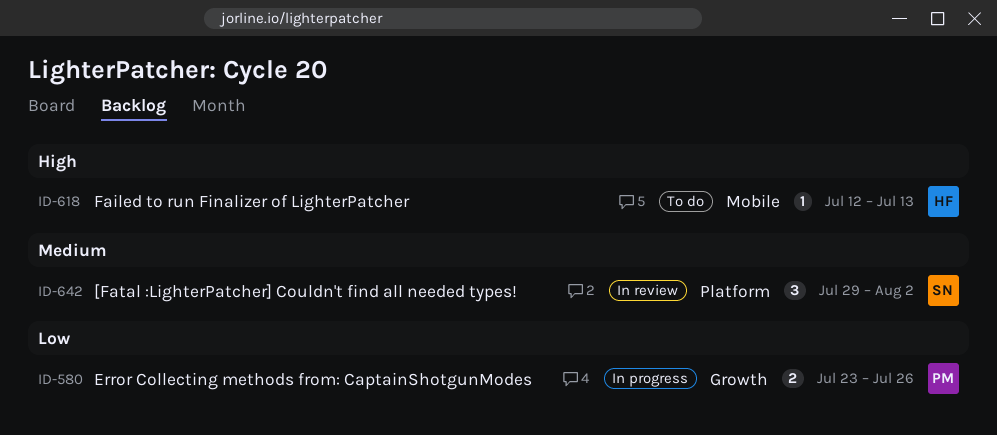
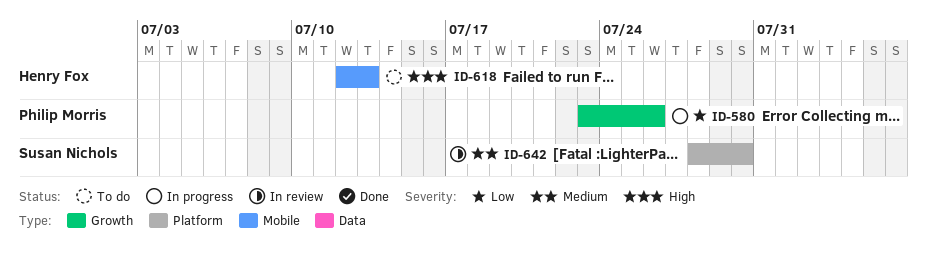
ID-642, start: Jul 29 -> Jul 28
ID-642, due: Aug 2 -> Jul 30

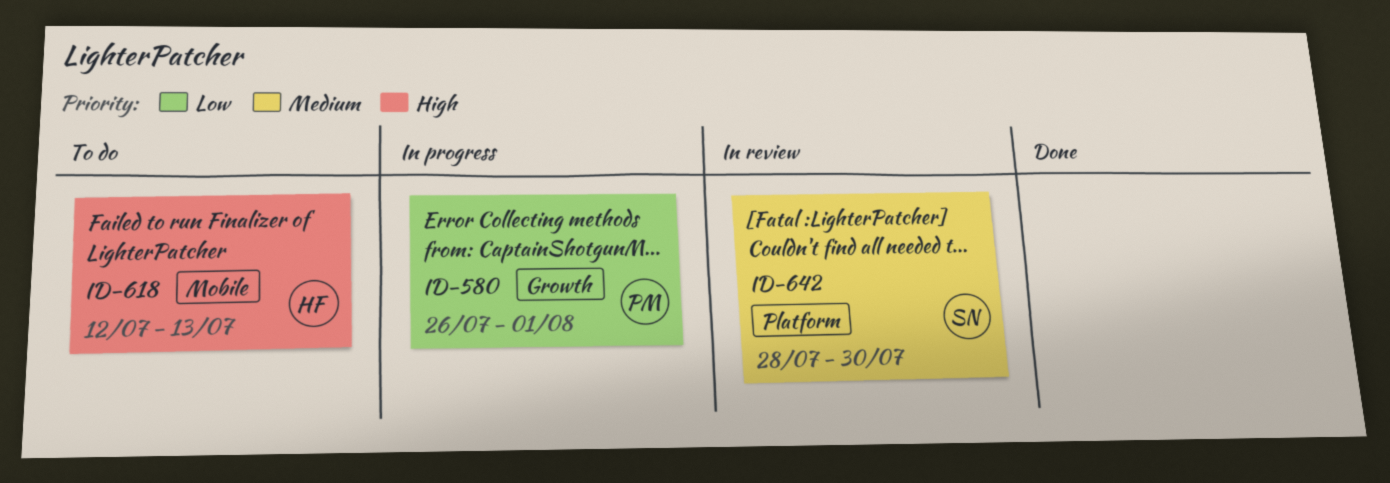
ID-580, start: Jul 23 -> Jul 26
ID-580, due: Jul 26 -> Aug 1

